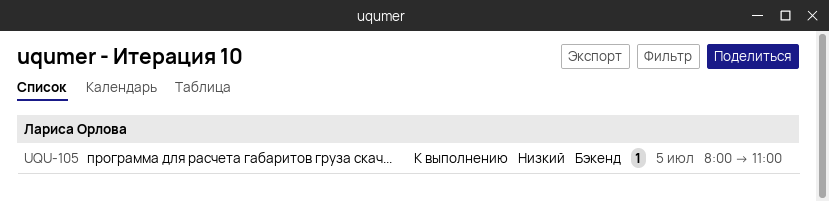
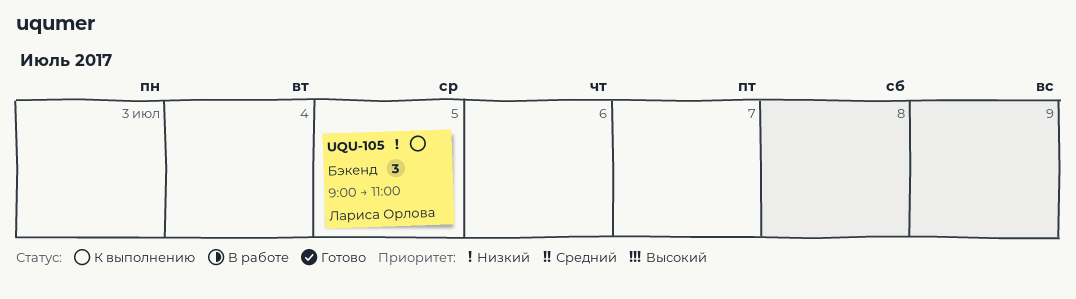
UQU-105, estimate: 1 -> 3
UQU-105, begins: 08:00 -> 09:00

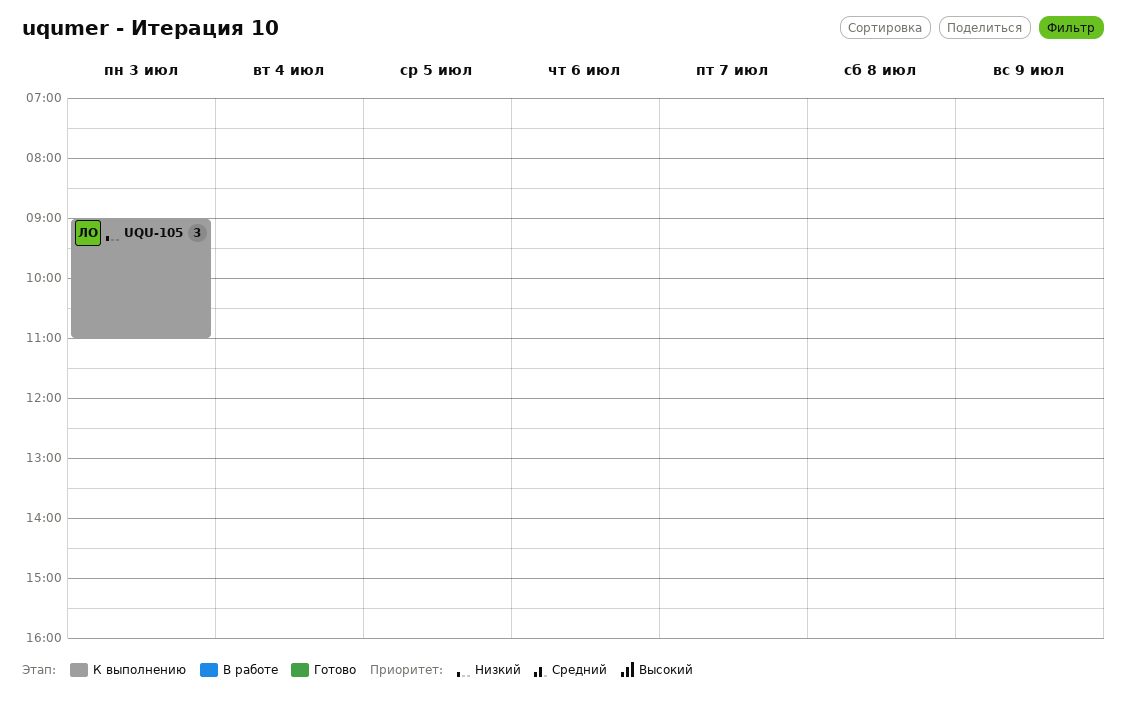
UQU-105, day: Jul 5 -> Jul 3

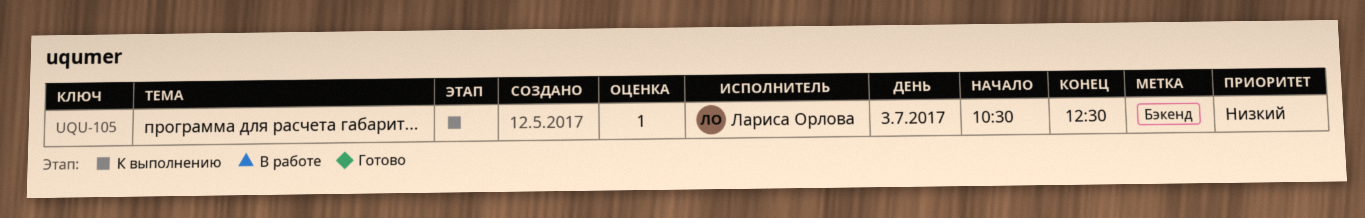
UQU-105, estimate: 3 -> 1
UQU-105, begins: 09:00 -> 10:30
UQU-105, ends: 11:00 -> 12:30

